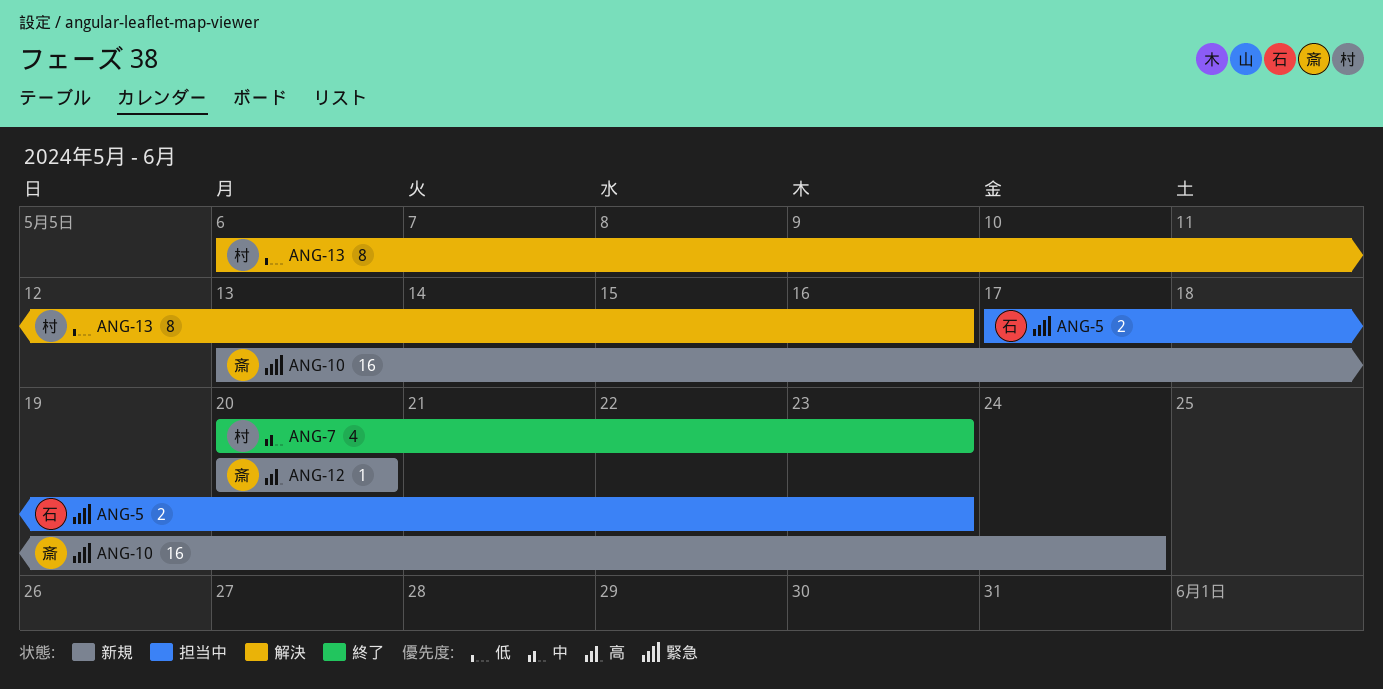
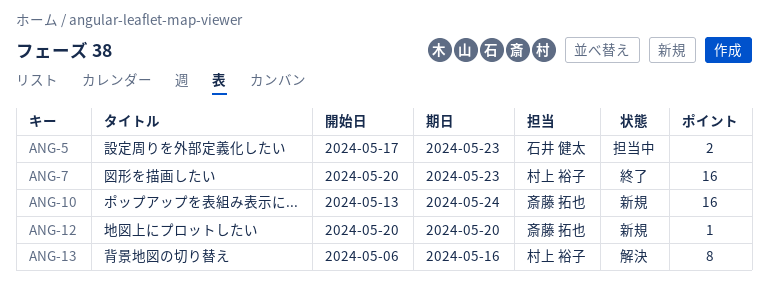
ANG-7, estimate: 4 -> 16

